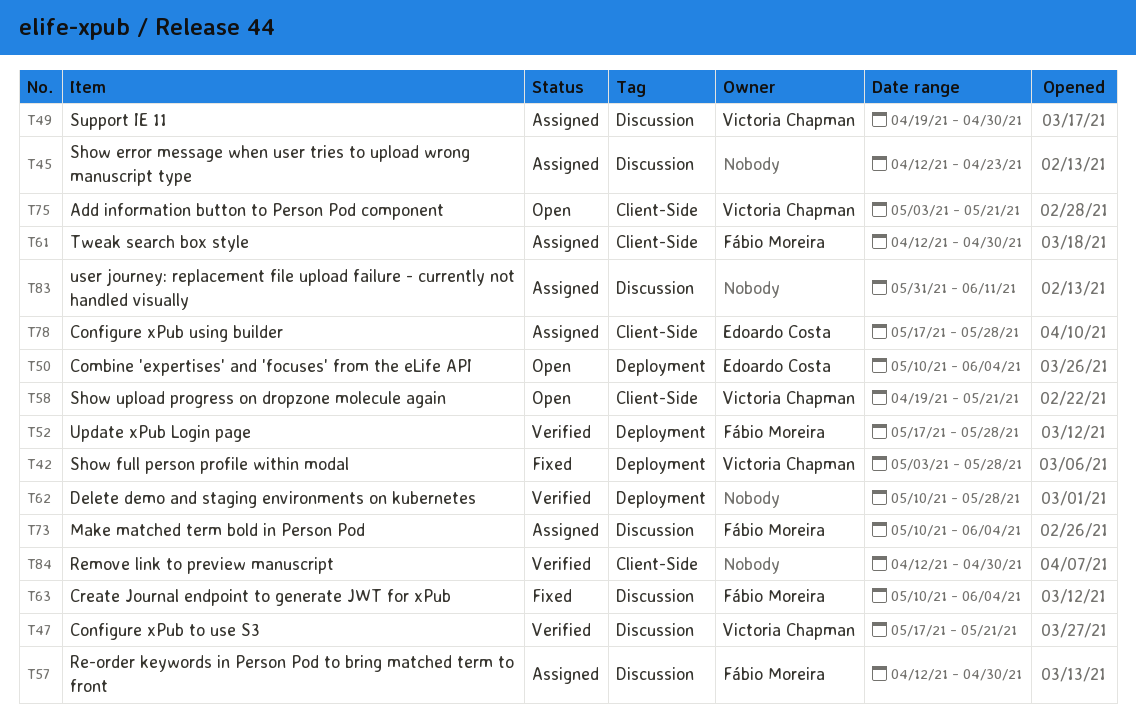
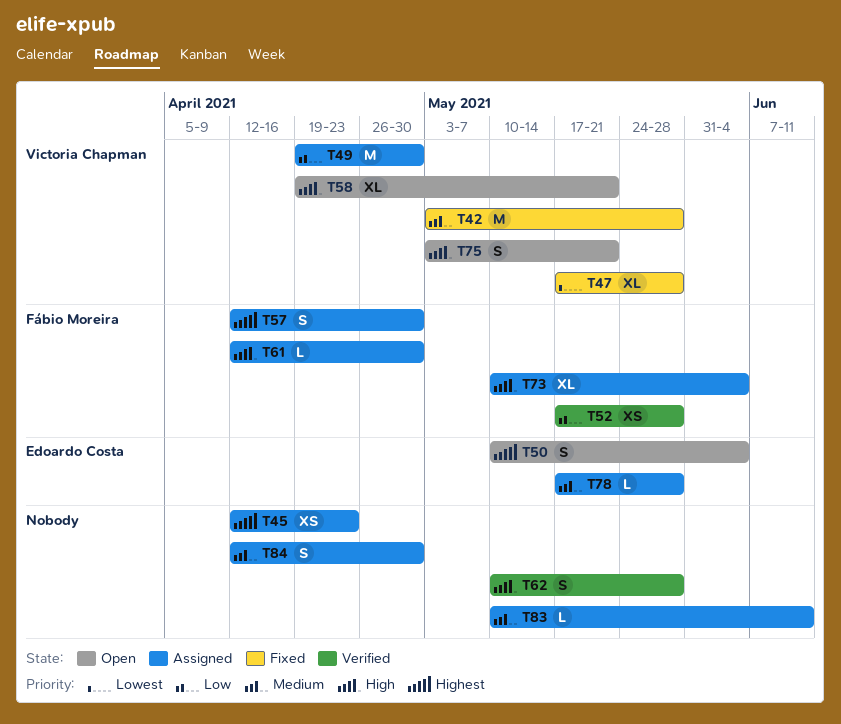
T47, status: Verified -> Fixed
T47, due: May 21 -> May 28
T63: present -> none
T83, start: May 31 -> May 10
T84, status: Verified -> Assigned

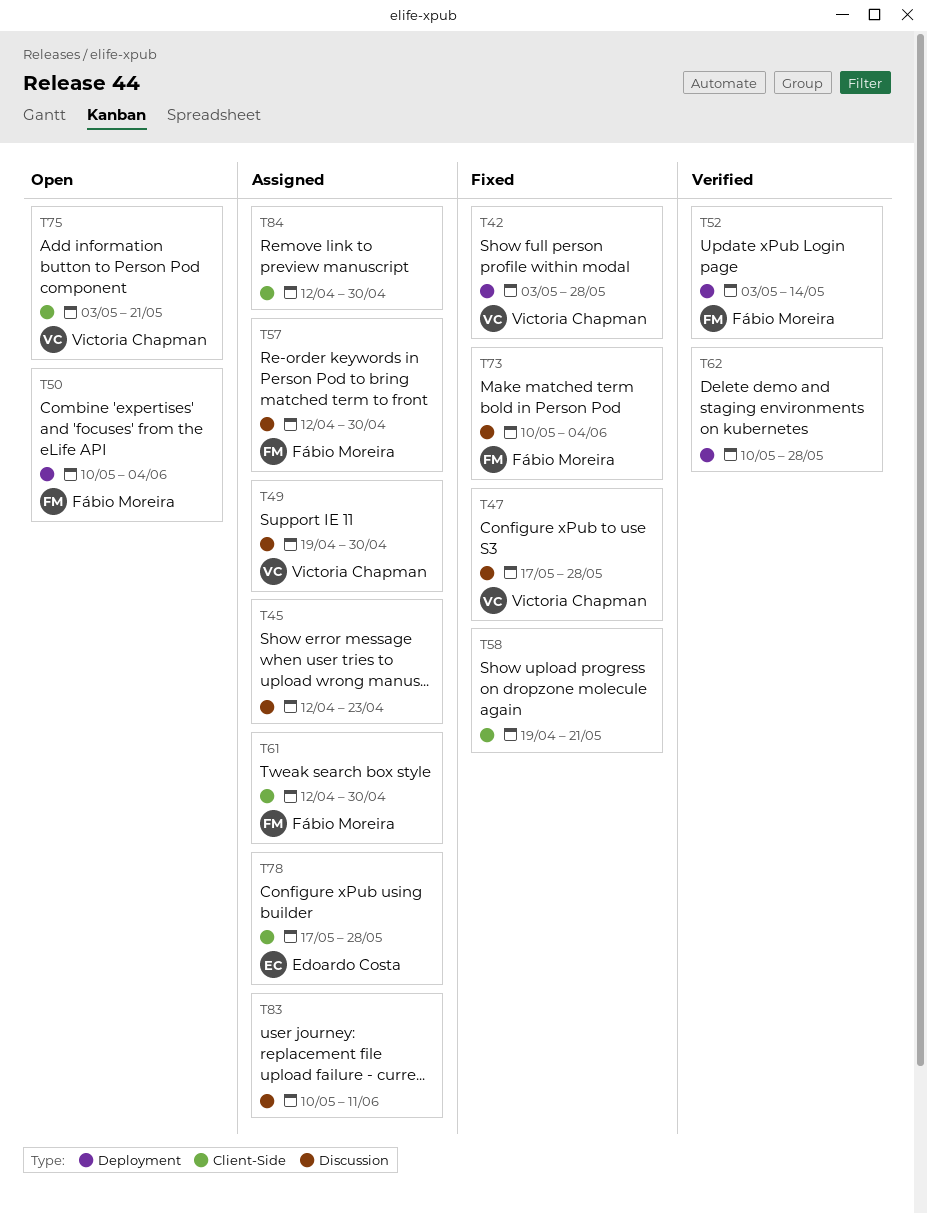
T50, owner: Edoardo Costa -> Fábio Moreira
T52, start: May 17 -> May 3
T52, due: May 28 -> May 14
T58, status: Open -> Fixed
T58, owner: Victoria Chapman -> none
T73, status: Assigned -> Fixed

